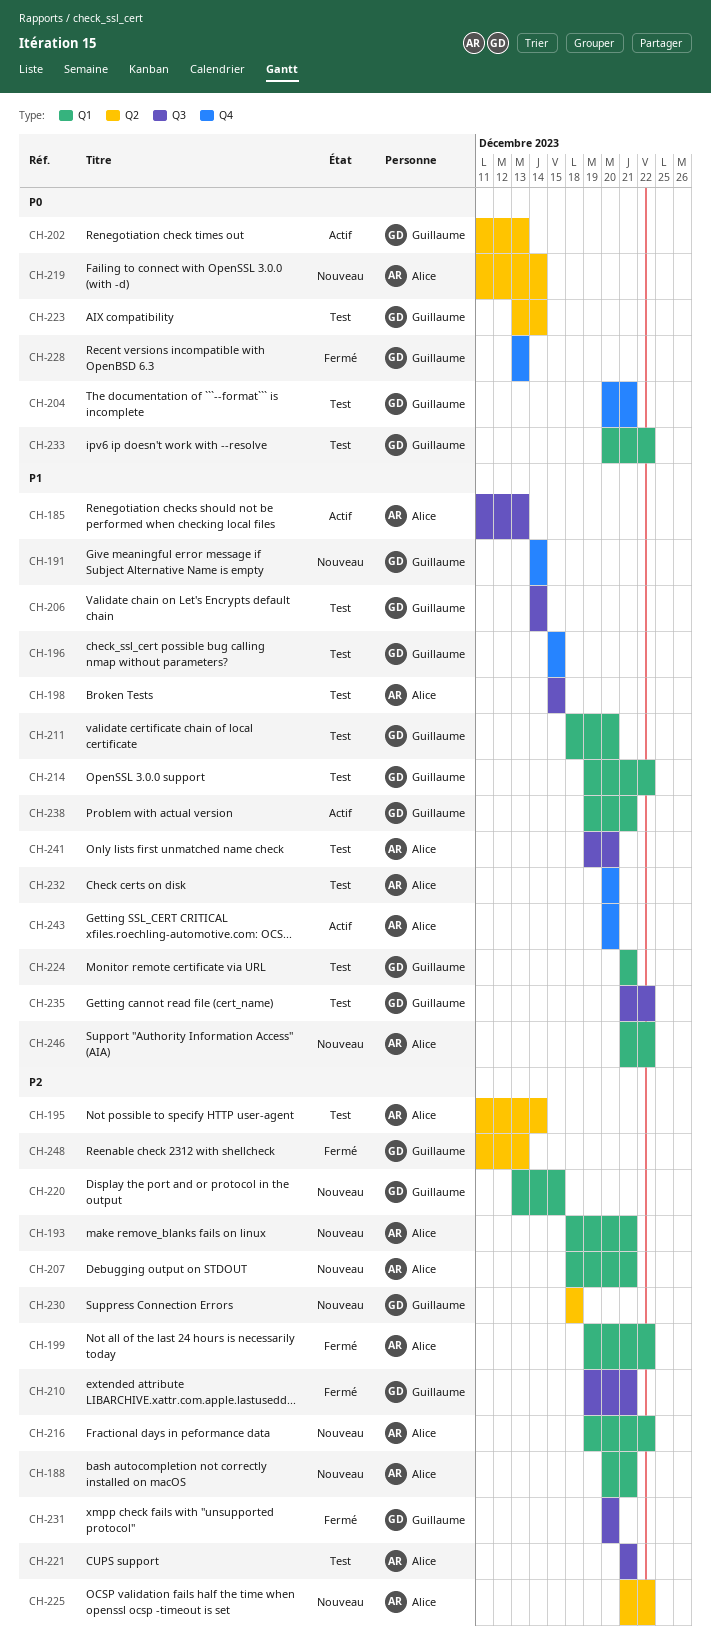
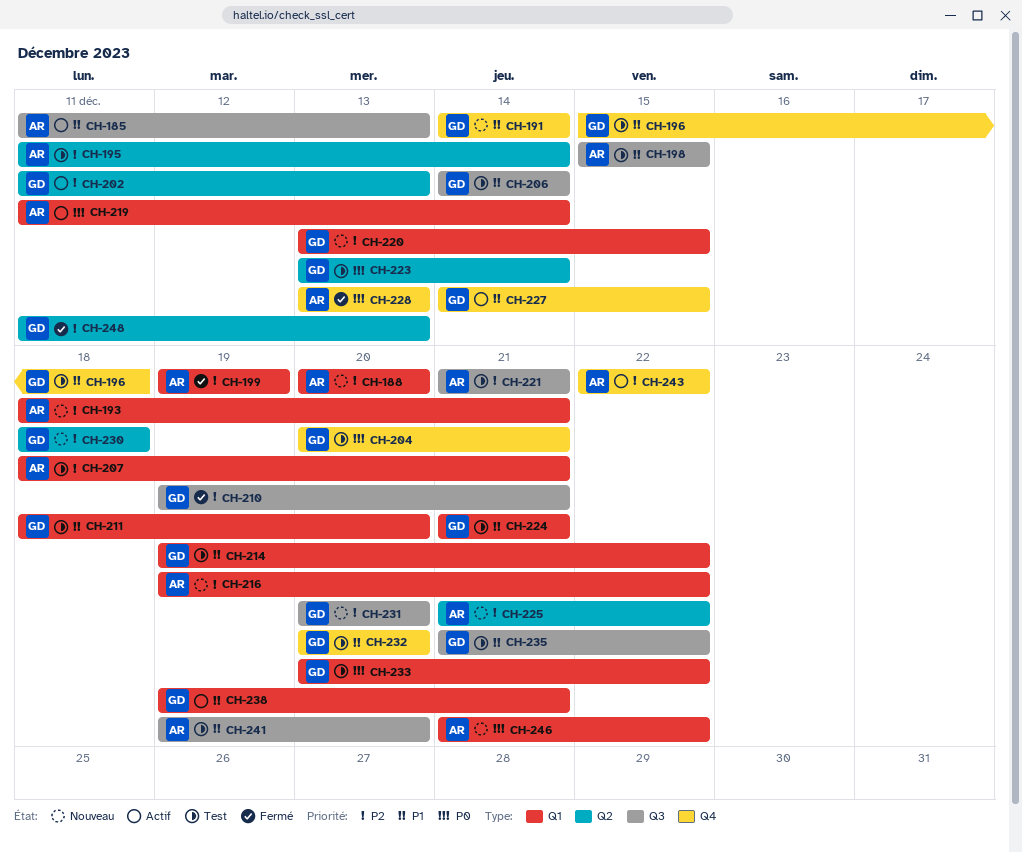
CH-188, due: Dec 21 -> Dec 20
CH-196, due: Dec 15 -> Dec 18
CH-199, due: Dec 22 -> Dec 19
CH-202, priority: P0 -> P2
CH-207, status: Nouveau -> Test
CH-219, status: Nouveau -> Actif
CH-219, label: Q2 -> Q1
CH-227: none -> present
CH-228, owner: Guillaume -> Alice
CH-231, status: Fermé -> Nouveau
CH-232, owner: Alice -> Guillaume
CH-243, priority: P1 -> P2
CH-243, start: Dec 20 -> Dec 22
CH-243, due: Dec 20 -> Dec 22
CH-246, priority: P1 -> P0

